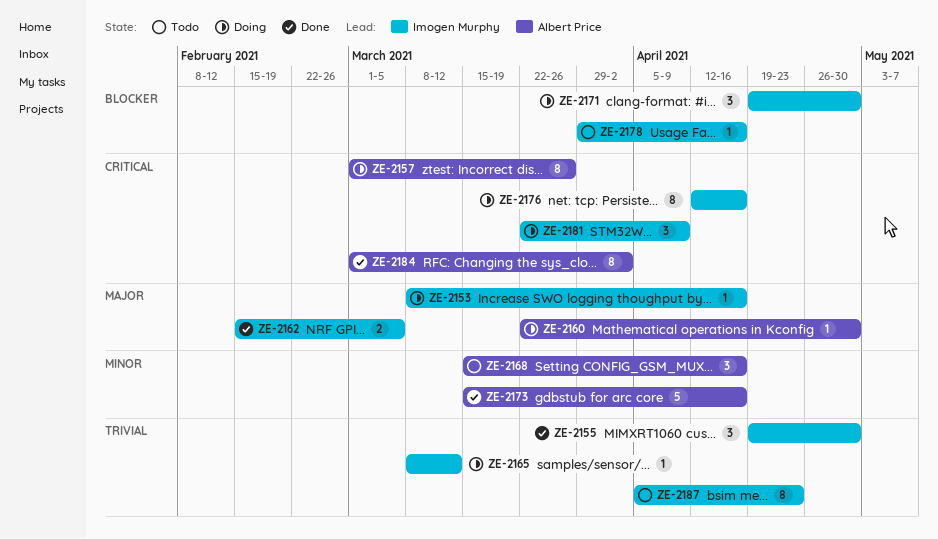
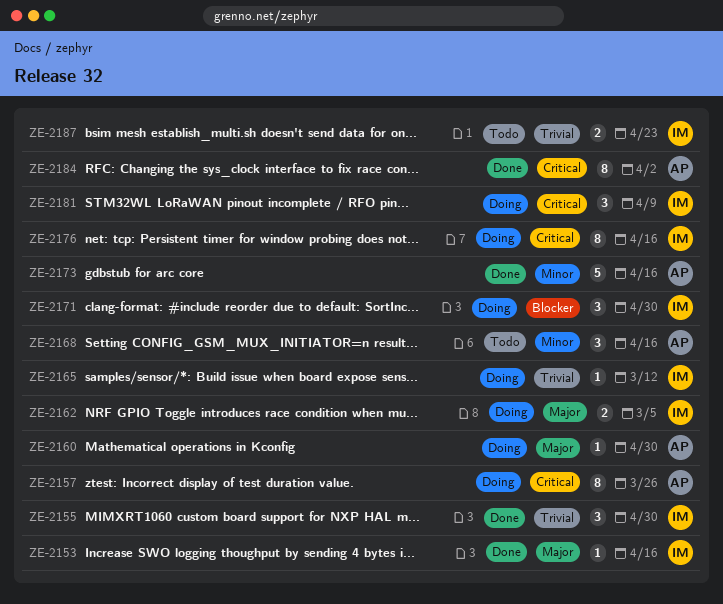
ZE-2153, status: Doing -> Done
ZE-2162, status: Done -> Doing
ZE-2178: present -> none
ZE-2187, estimate: 8 -> 2

